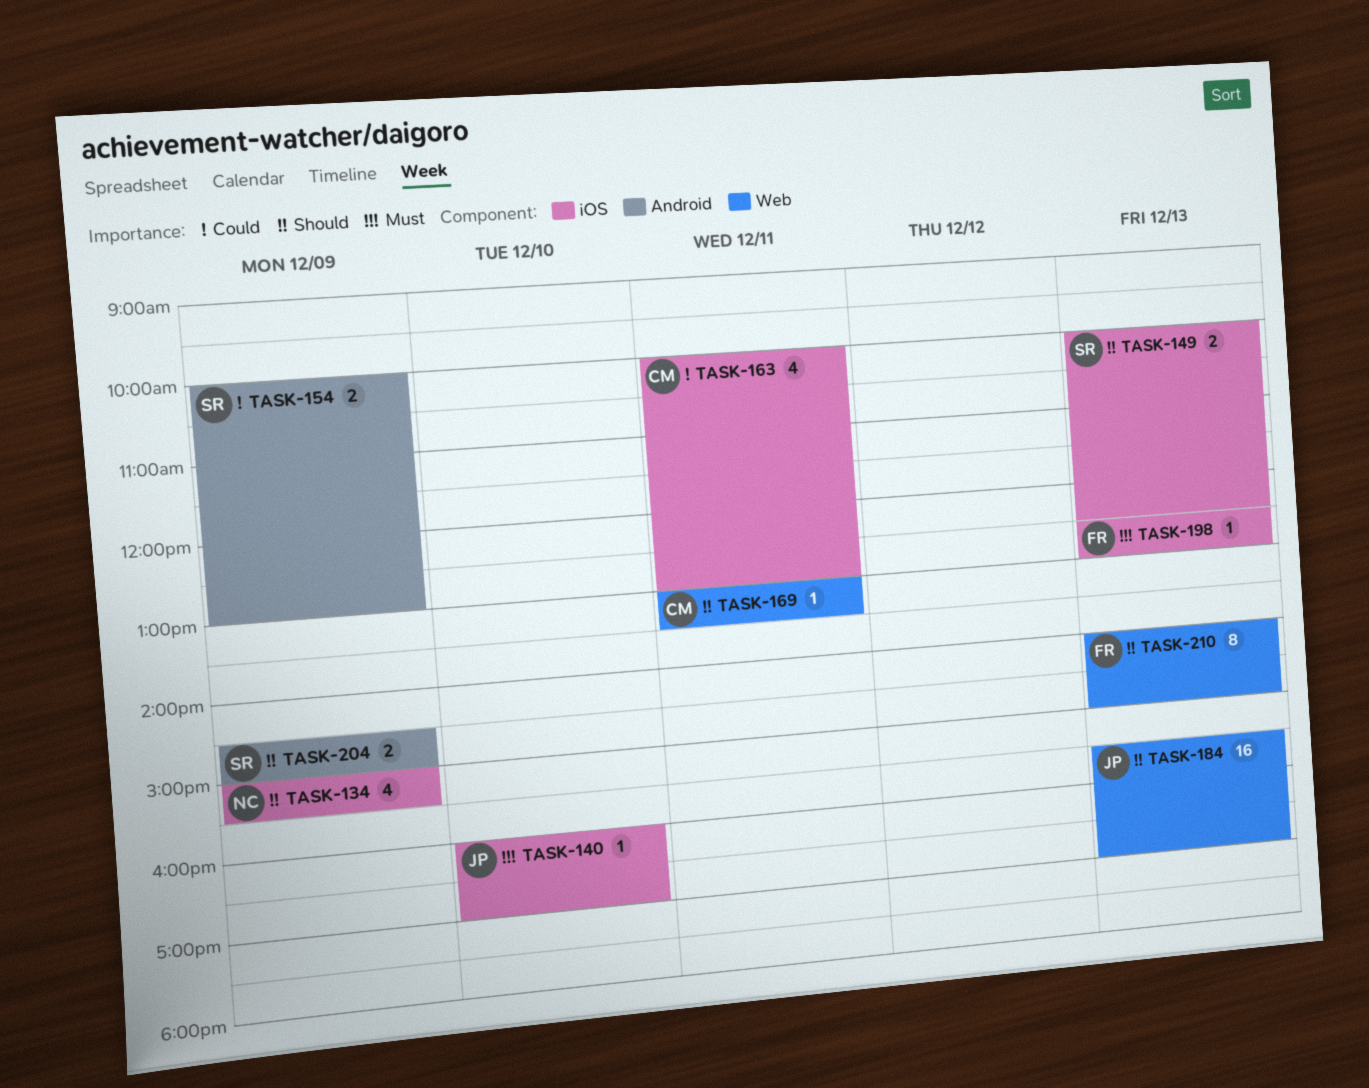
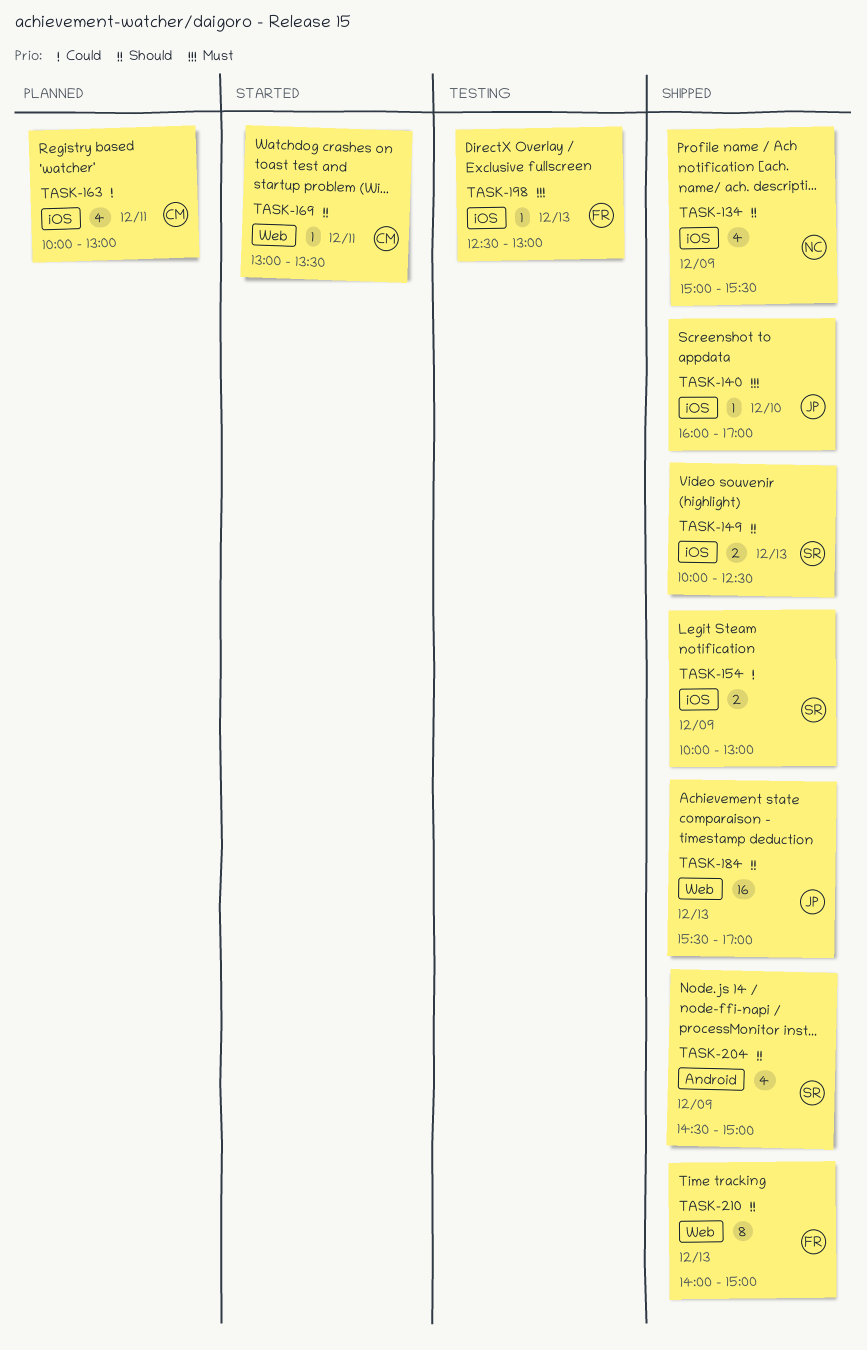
TASK-154, label: Android -> iOS
TASK-204, estimate: 2 -> 4

